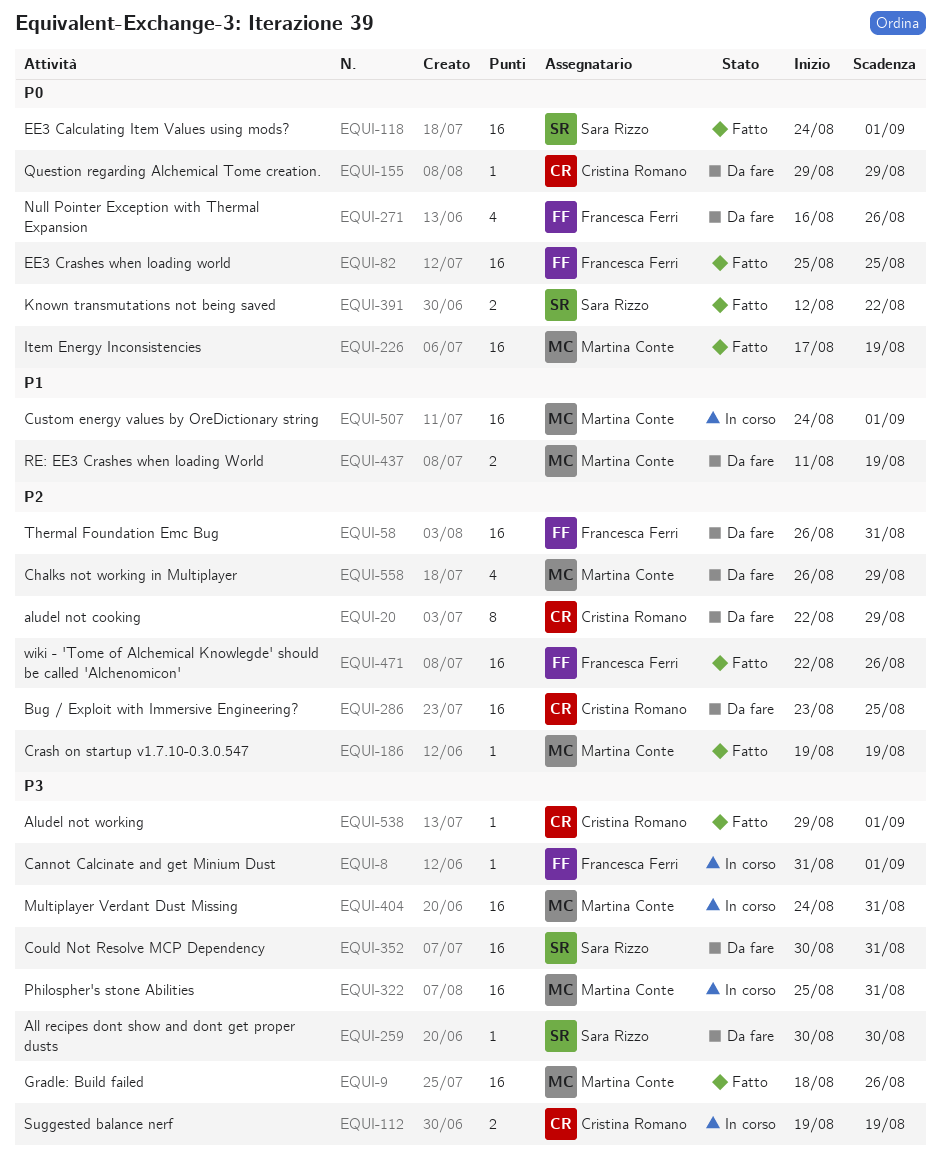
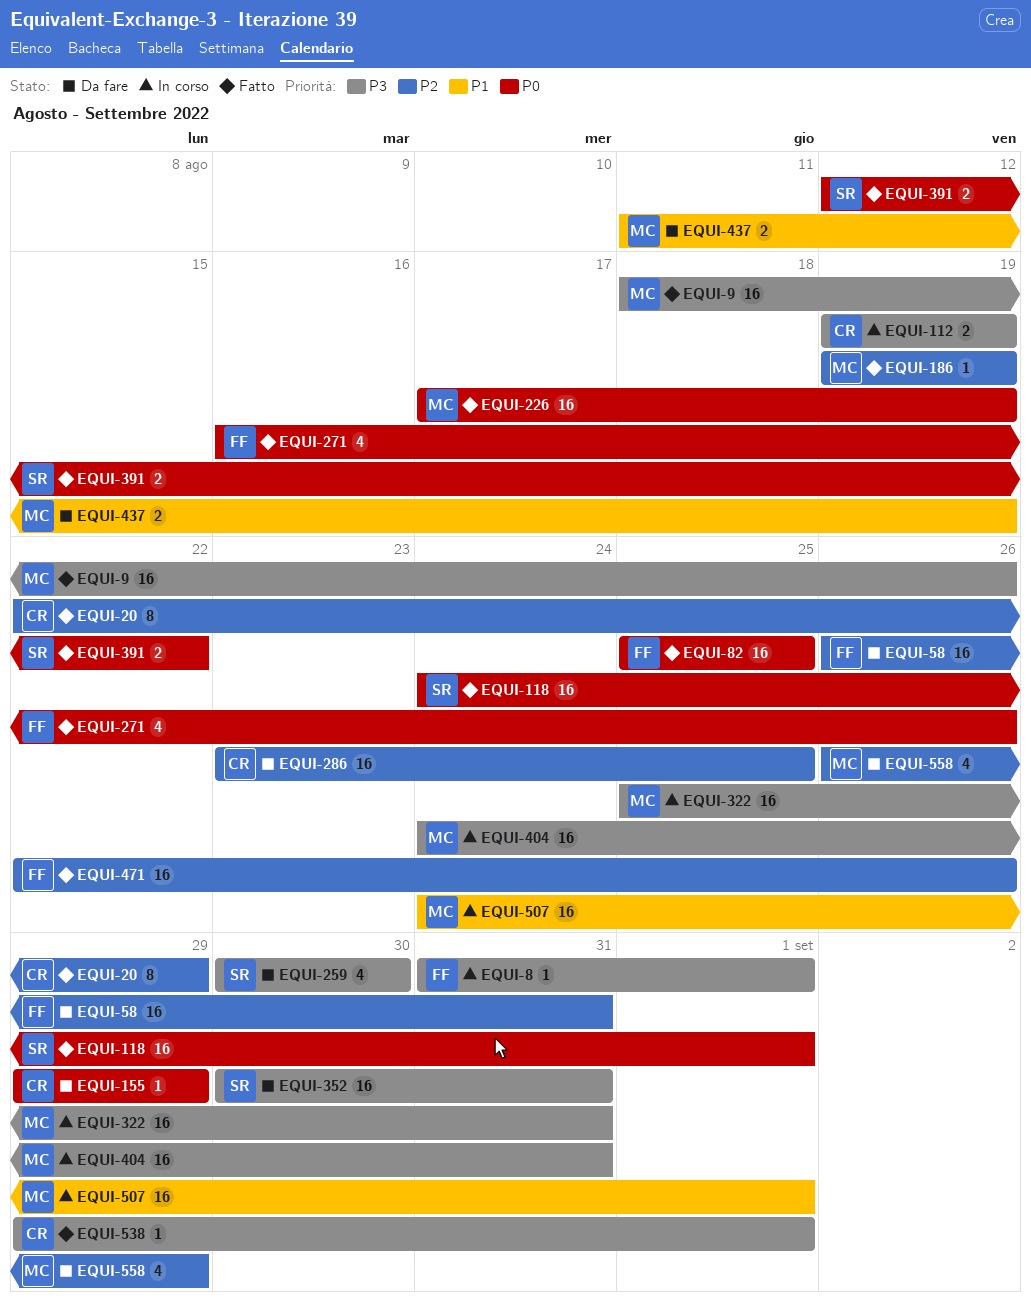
EQUI-20, status: Da fare -> Fatto
EQUI-259, estimate: 1 -> 4
EQUI-271, status: Da fare -> Fatto

